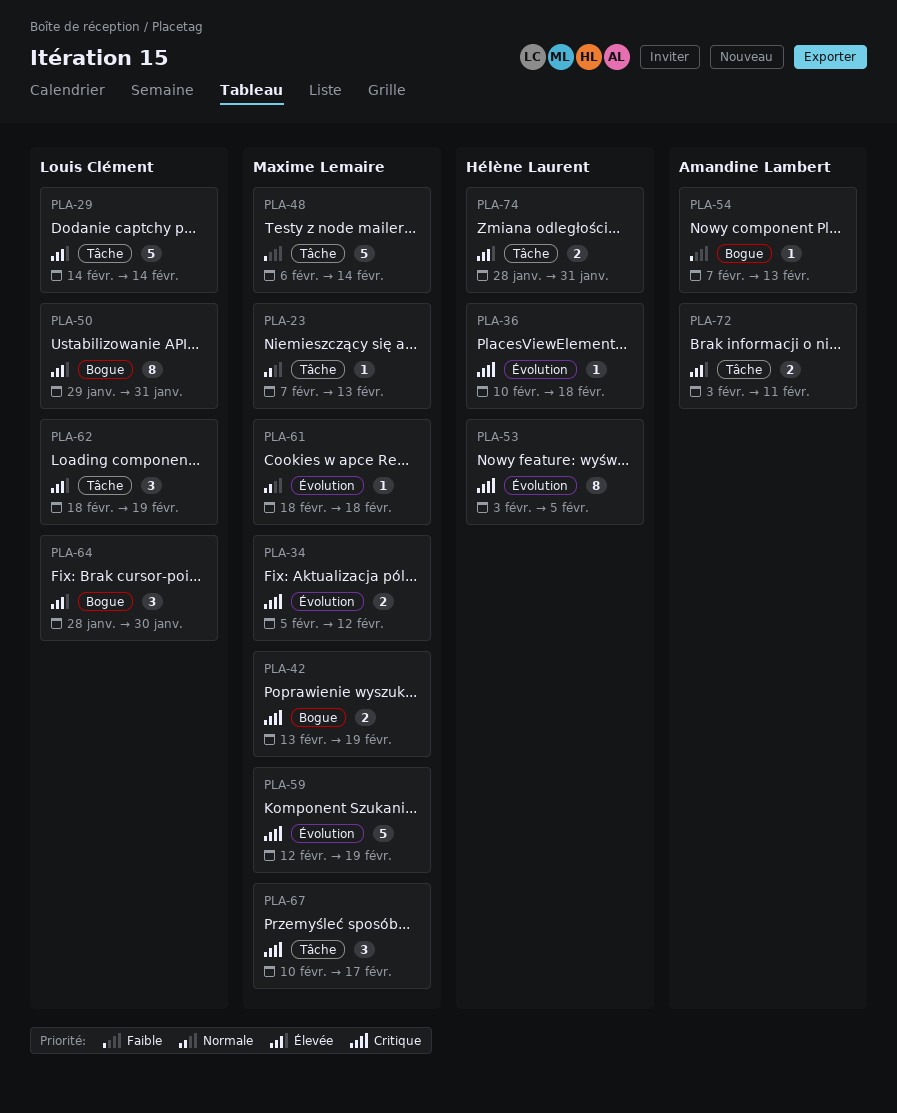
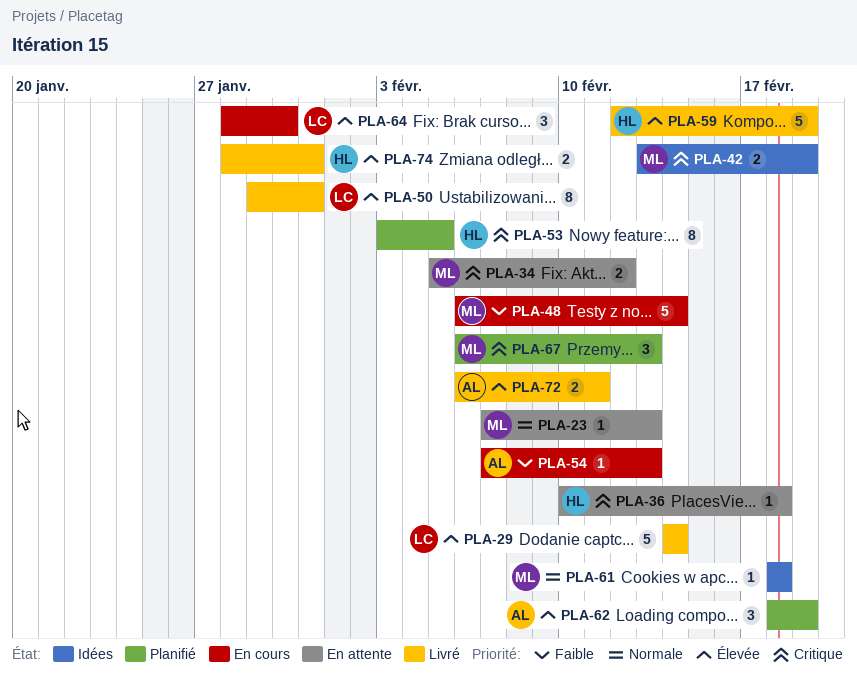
PLA-59, owner: Maxime Lemaire -> Hélène Laurent
PLA-59, priority: Critique -> Élevée
PLA-62, owner: Louis Clément -> Amandine Lambert
PLA-67, start: Feb 10 -> Feb 6
PLA-67, due: Feb 17 -> Feb 13
PLA-72, start: Feb 3 -> Feb 6

